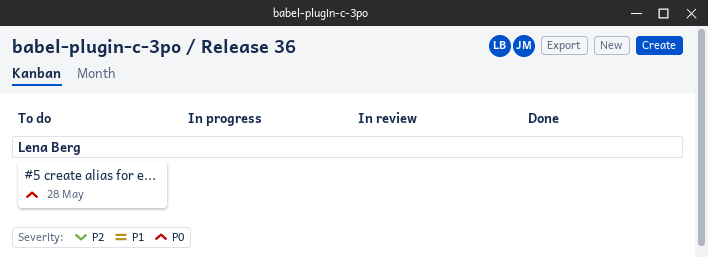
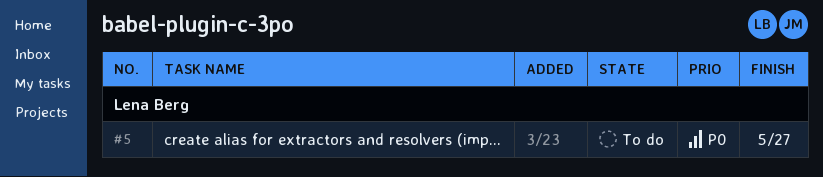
#5, due: May 28 -> May 27

